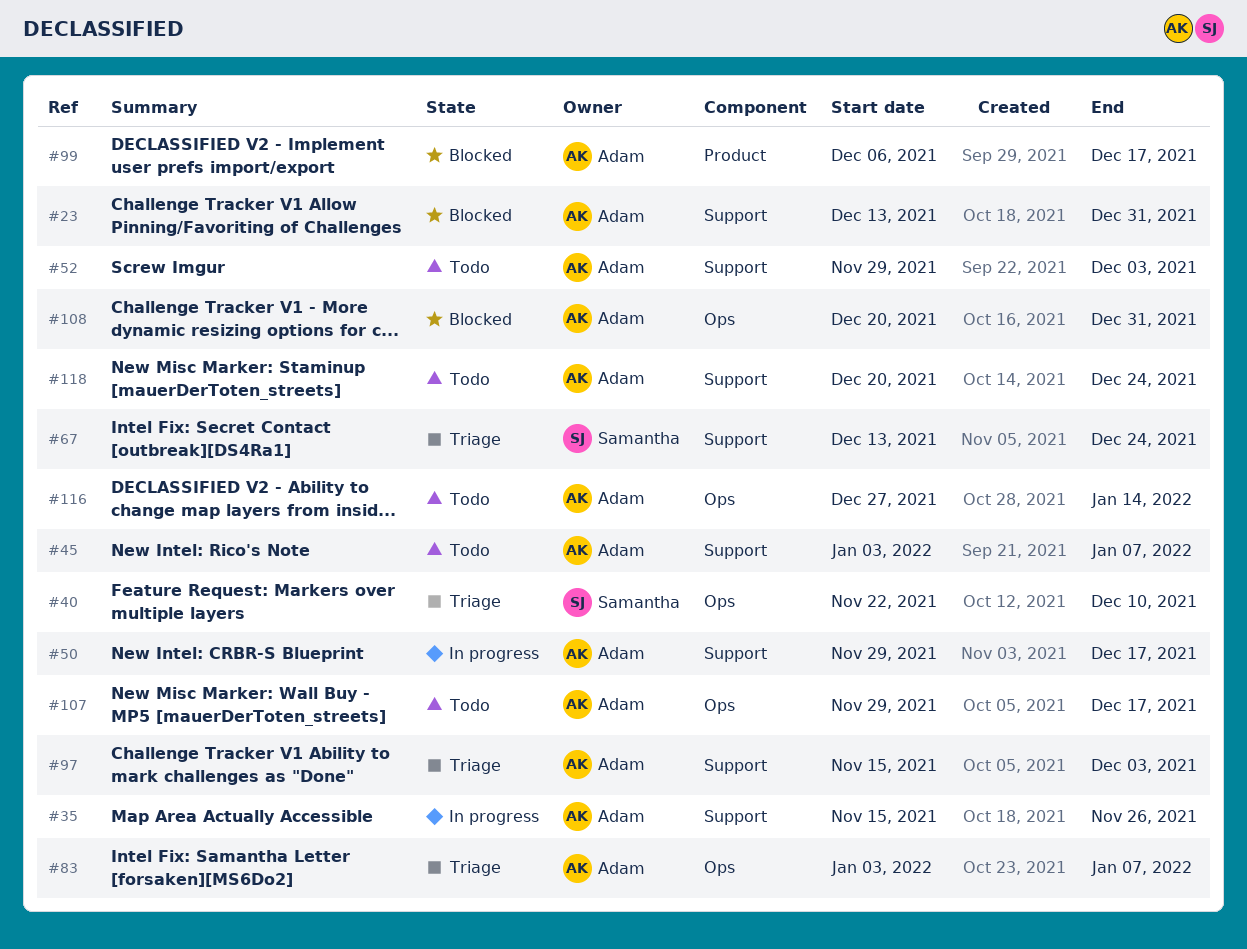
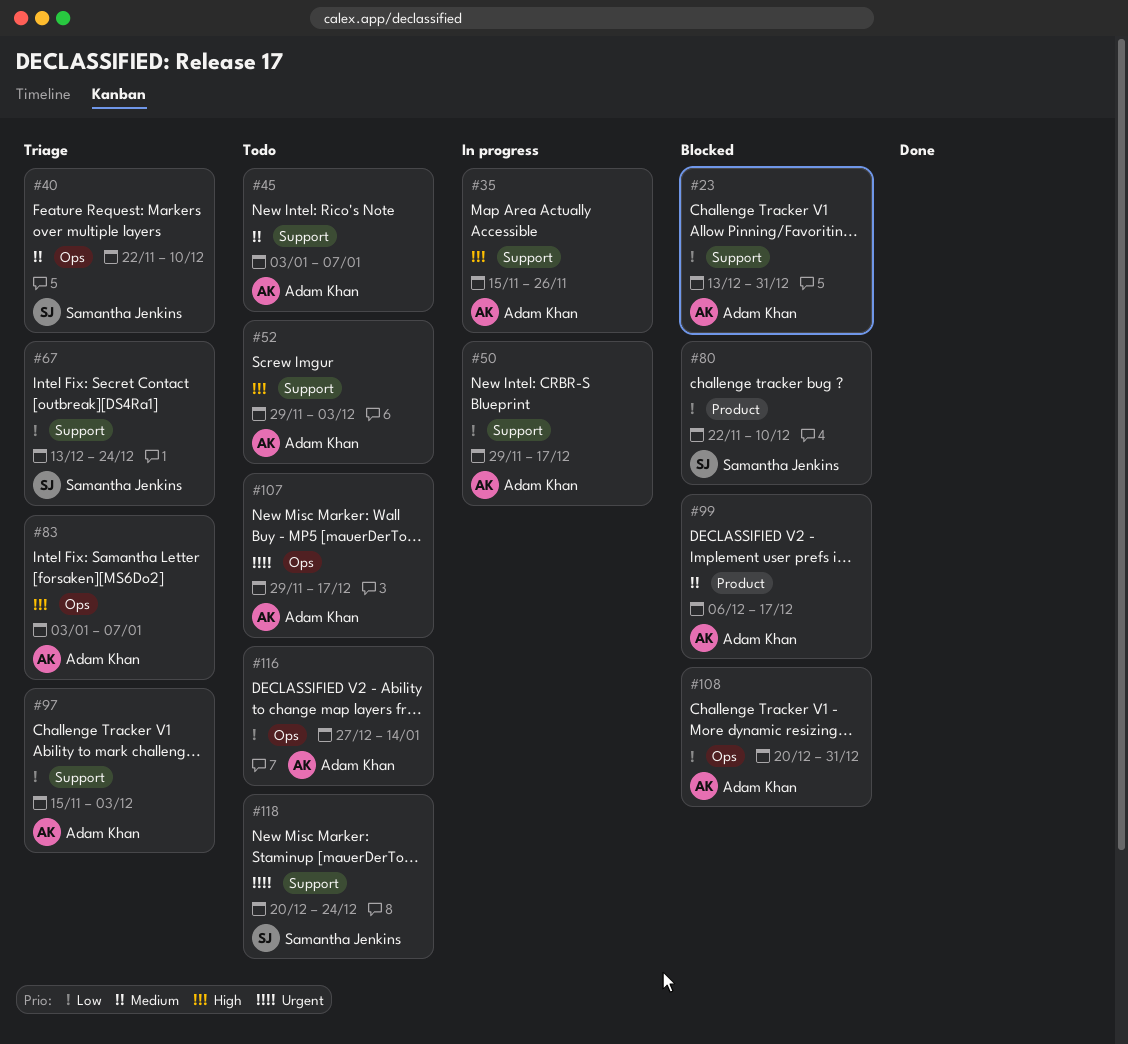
#80: none -> present
#118, owner: Adam Khan -> Samantha Jenkins

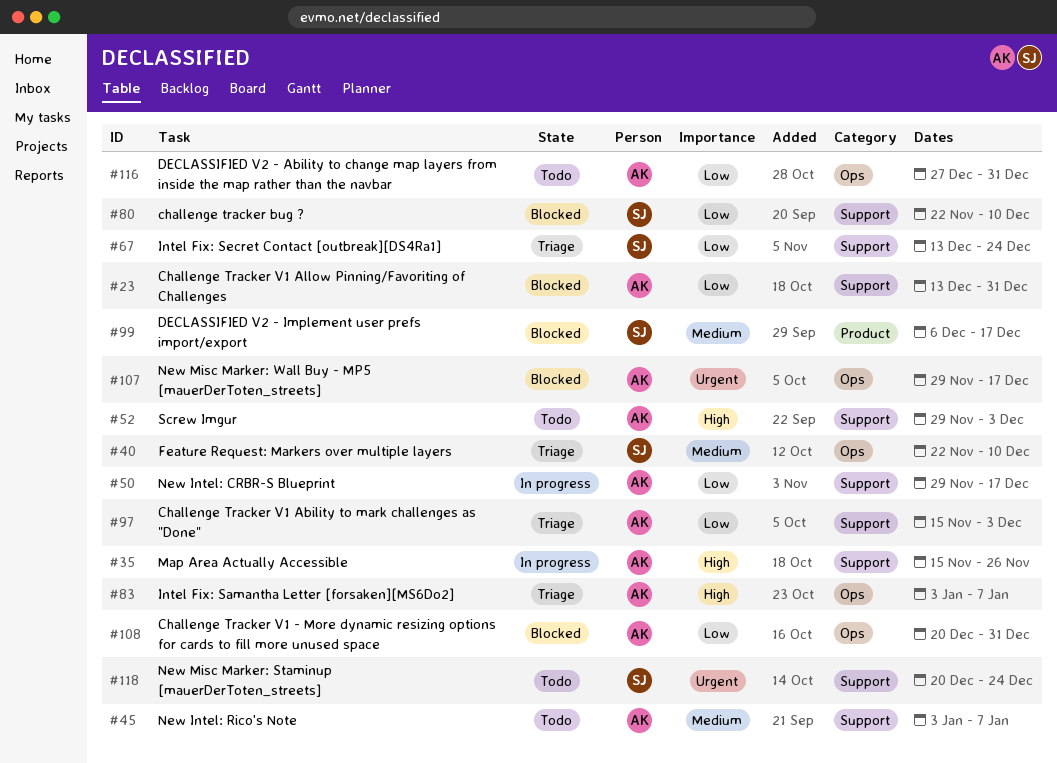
#80, label: Product -> Support
#99, owner: Adam Khan -> Samantha Jenkins
#107, status: Todo -> Blocked
#116, due: Jan 14 -> Dec 31

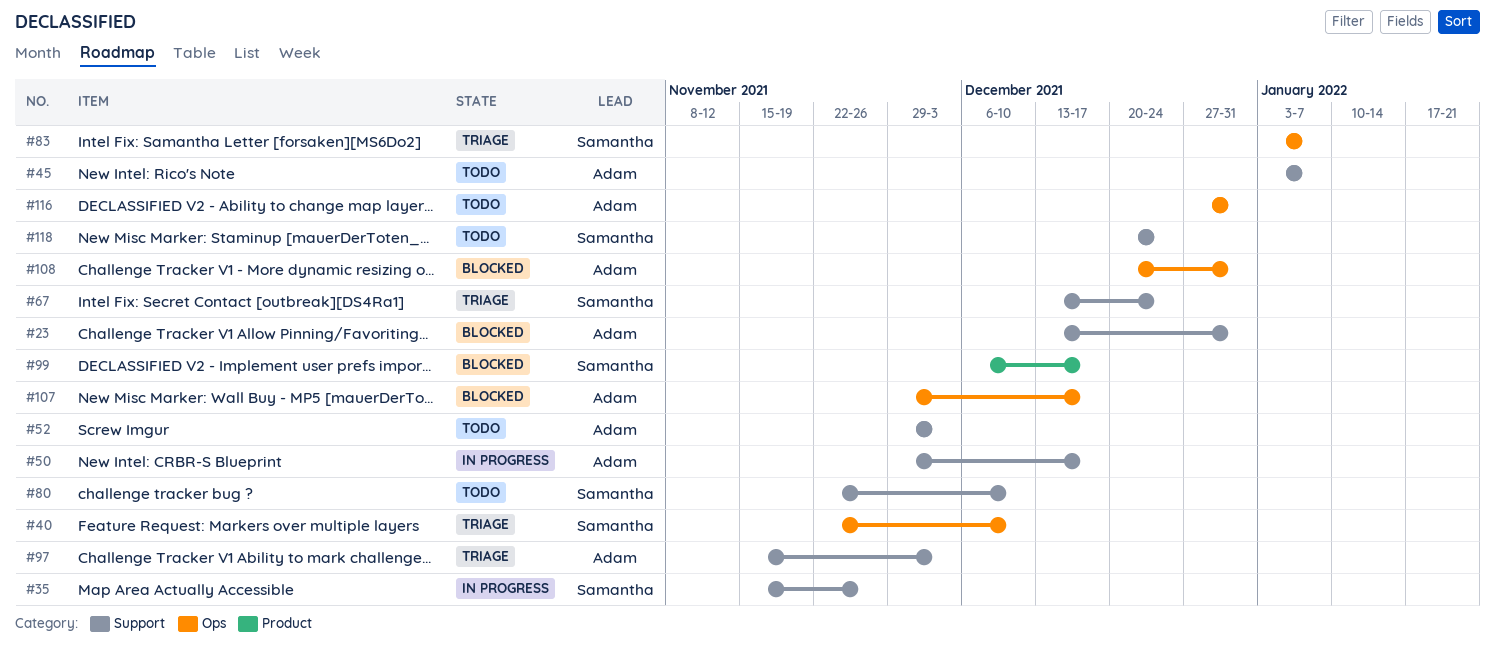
#35, owner: Adam -> Samantha
#80, status: Blocked -> Todo
#83, owner: Adam -> Samantha

